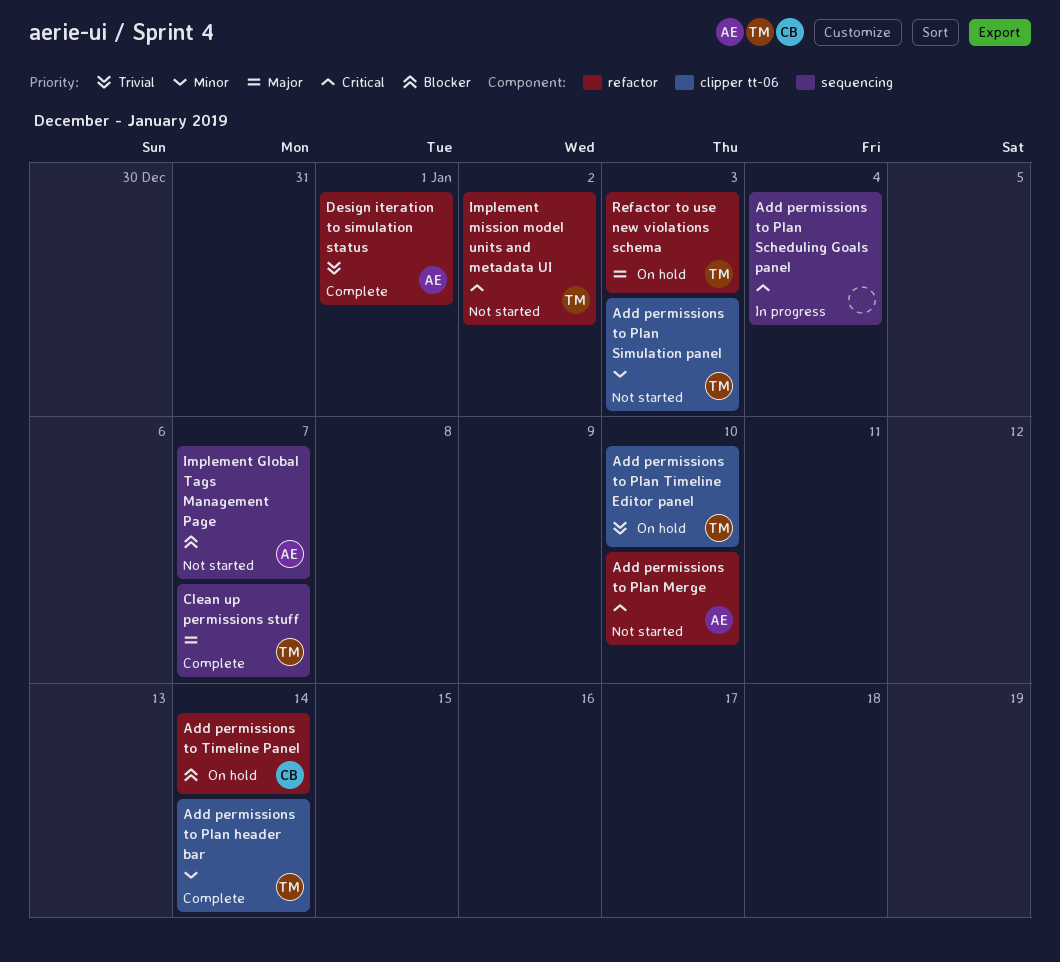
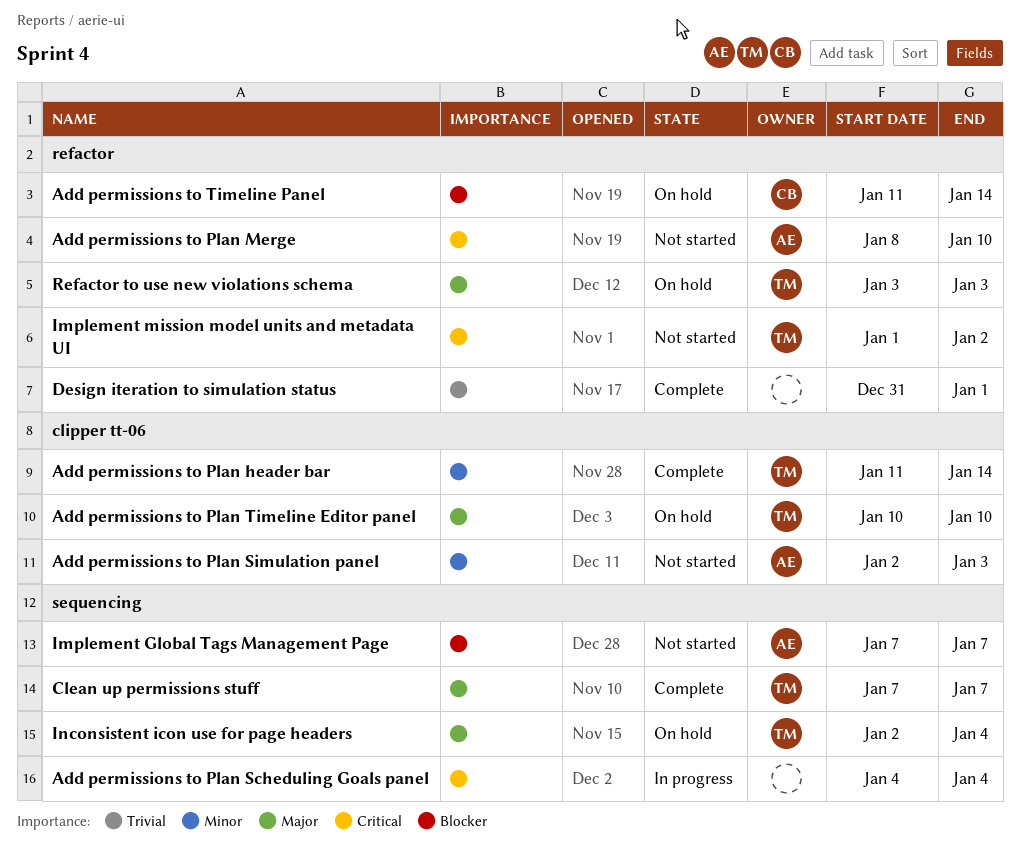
Add permissions to Plan Simulation panel, owner: TM -> AE
Add permissions to Plan Timeline Editor panel, priority: Trivial -> Major
Design iteration to simulation status, owner: AE -> none
Inconsistent icon use for page headers: none -> present

